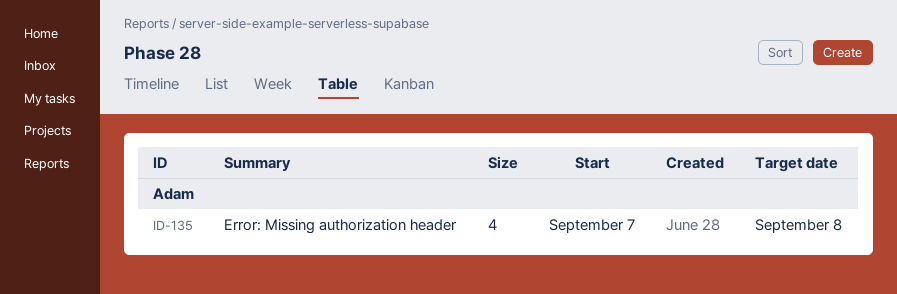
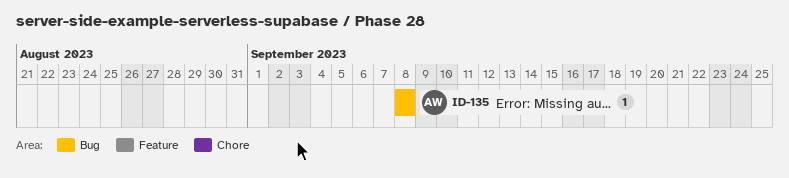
ID-135, estimate: 4 -> 1
ID-135, start: Sep 7 -> Sep 8

